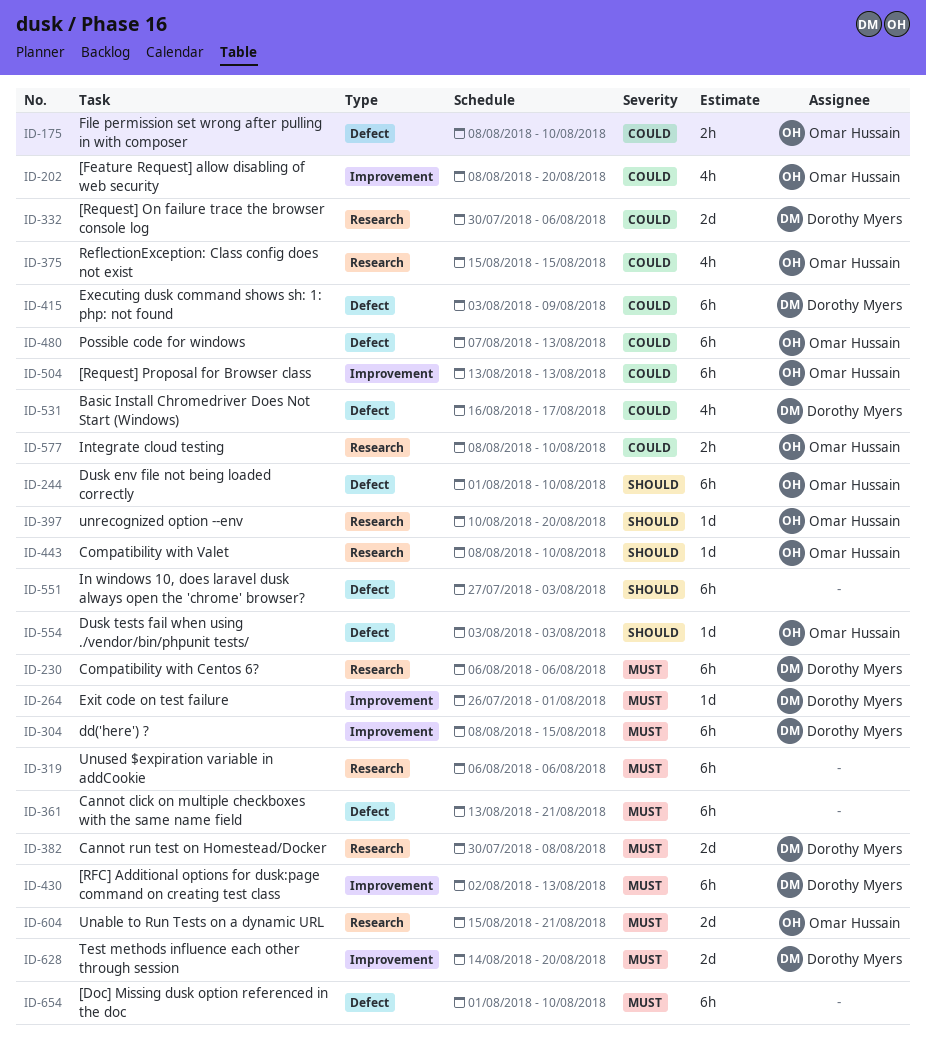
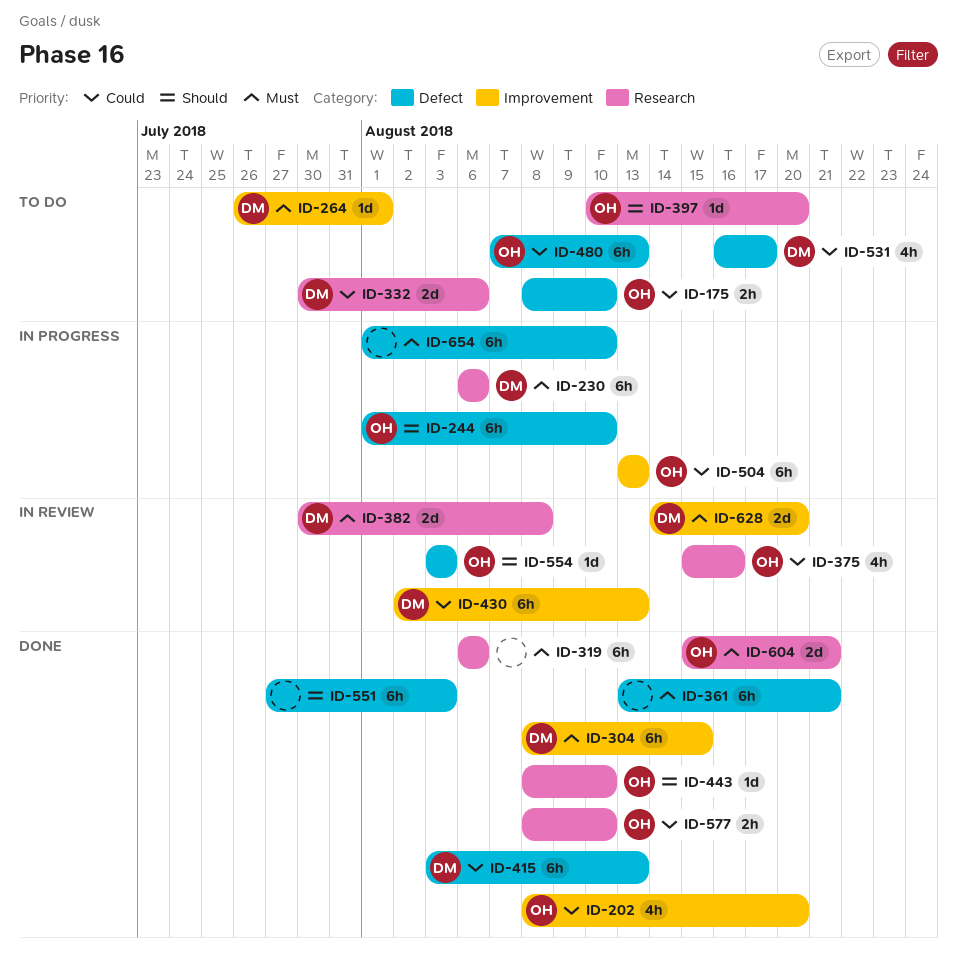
ID-375, due: Aug 15 -> Aug 16
ID-415, due: Aug 9 -> Aug 13
ID-430, priority: Must -> Could

